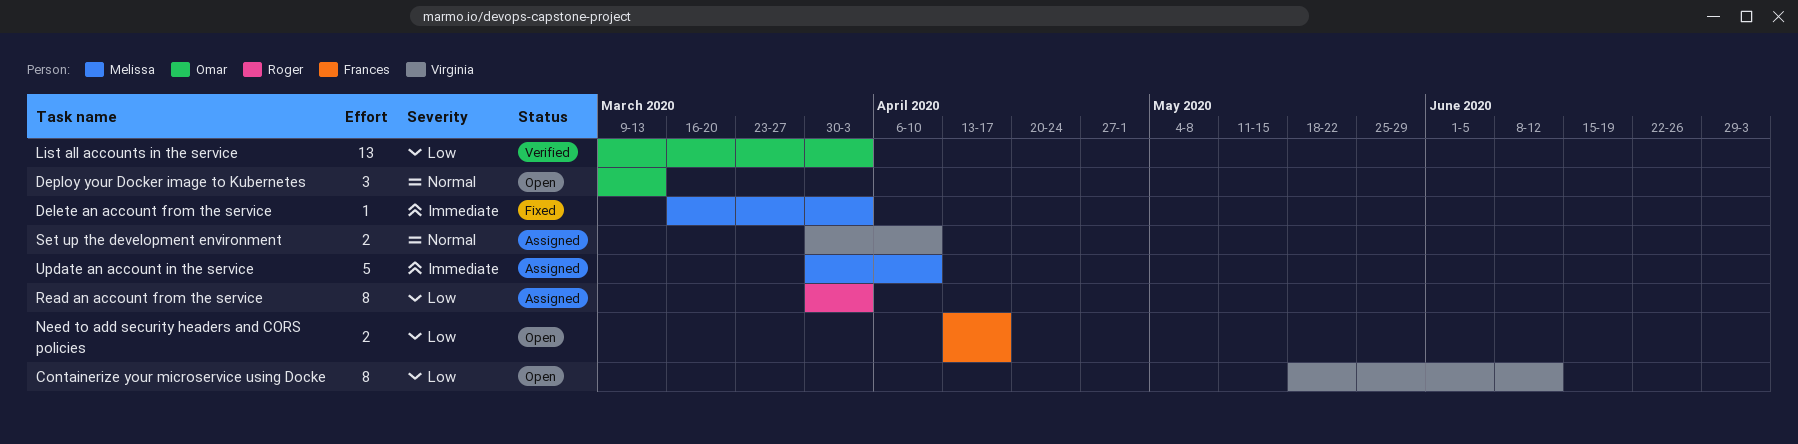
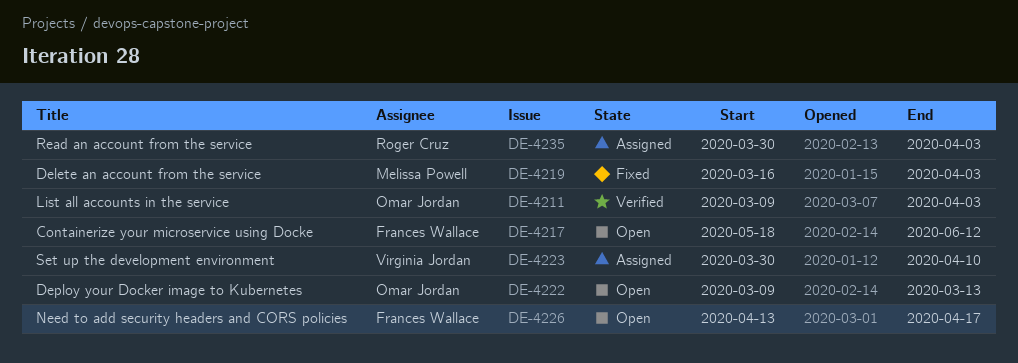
Containerize your microservice using Docke, owner: Virginia Jordan -> Frances Wallace
Update an account in the service: present -> none

